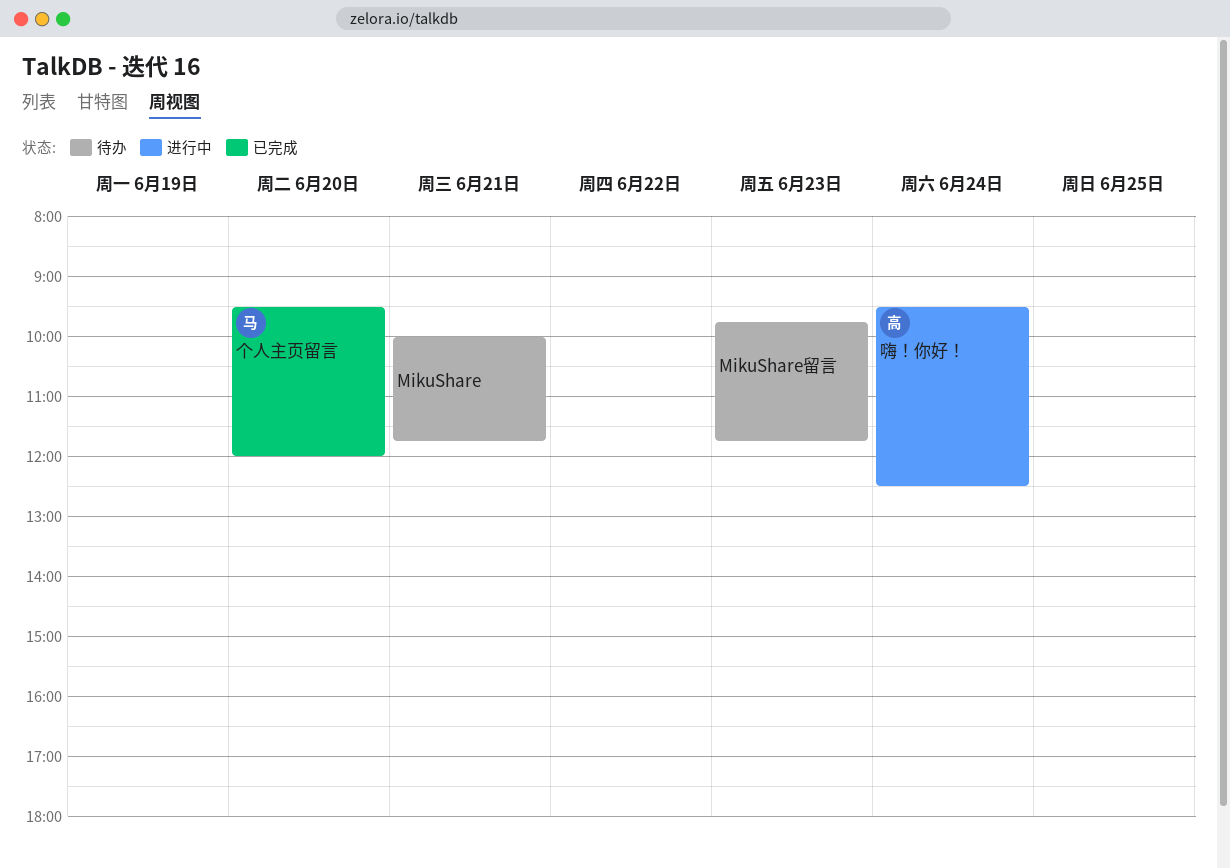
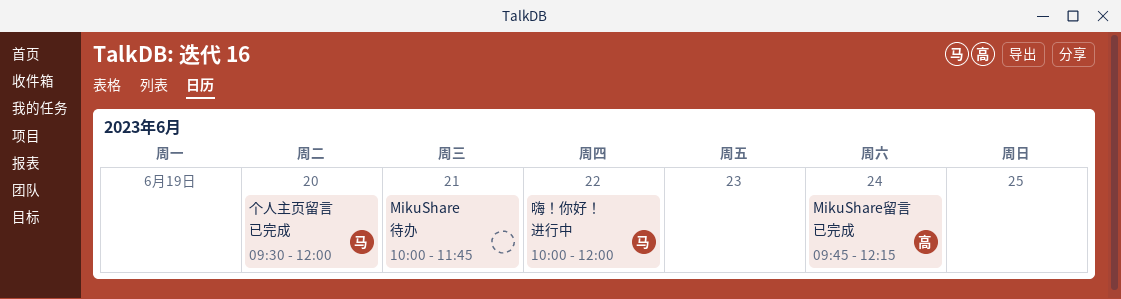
MikuShare留言, status: 待办 -> 已完成
MikuShare留言, owner: none -> 高
MikuShare留言, day: Jun 23 -> Jun 24
MikuShare留言, ends: 11:45 -> 12:15
嗨！你好！, owner: 高 -> 马
嗨！你好！, day: Jun 24 -> Jun 22
嗨！你好！, begins: 09:30 -> 10:00
嗨！你好！, ends: 12:30 -> 12:00

